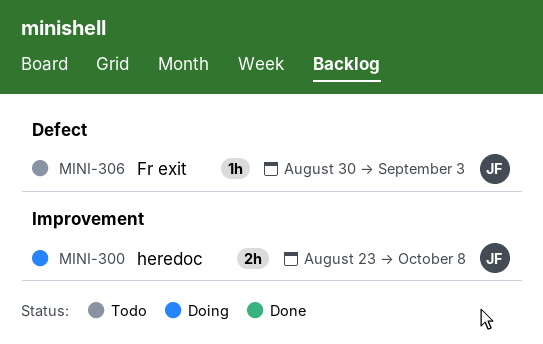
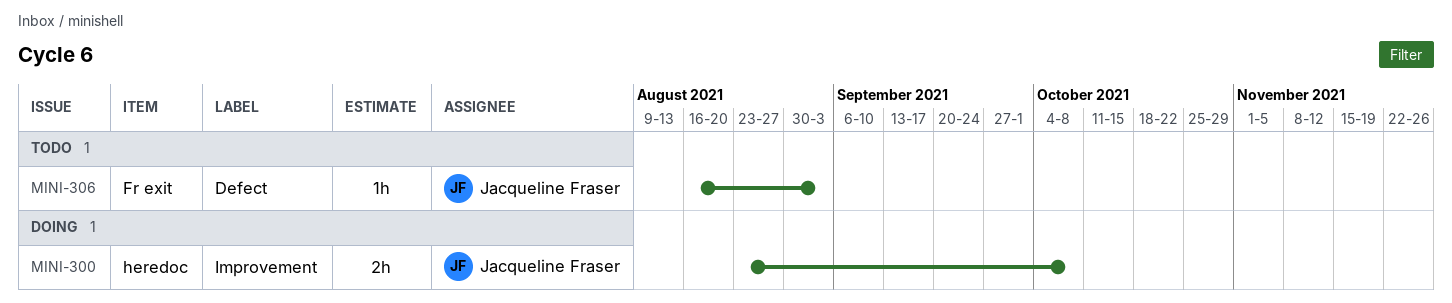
MINI-306, start: Aug 30 -> Aug 16

